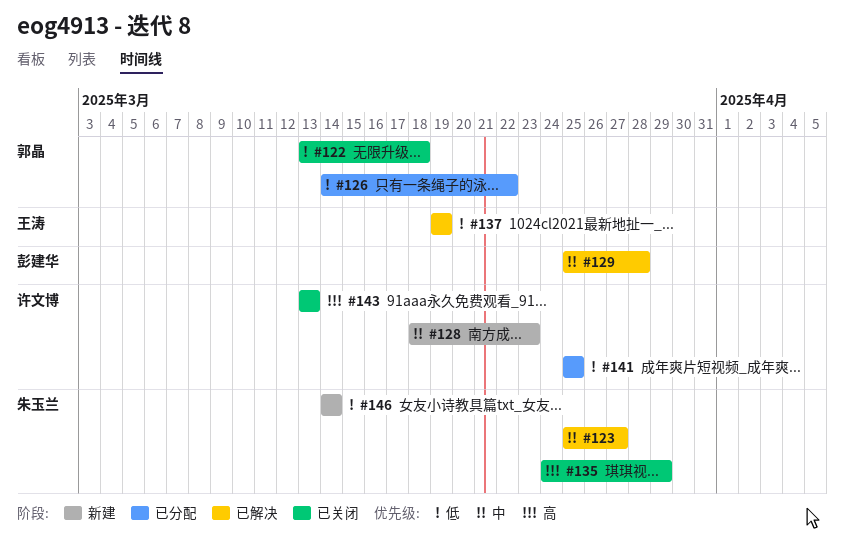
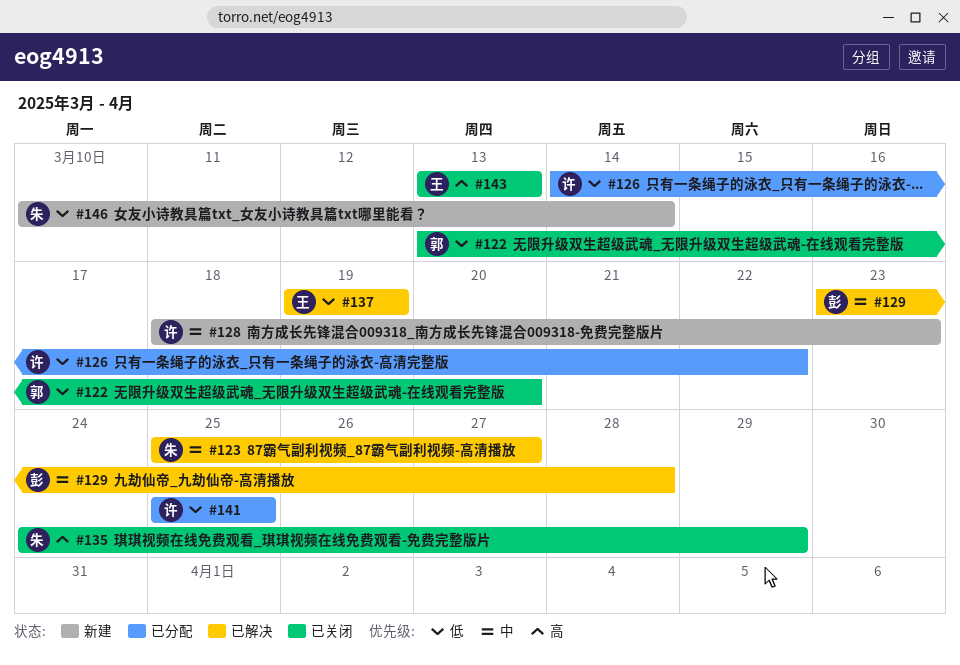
#122, due: Mar 18 -> Mar 20
#126, owner: 郭晶 -> 许文博
#129, start: Mar 25 -> Mar 23
#143, owner: 许文博 -> 王涛
#146, start: Mar 14 -> Mar 10

